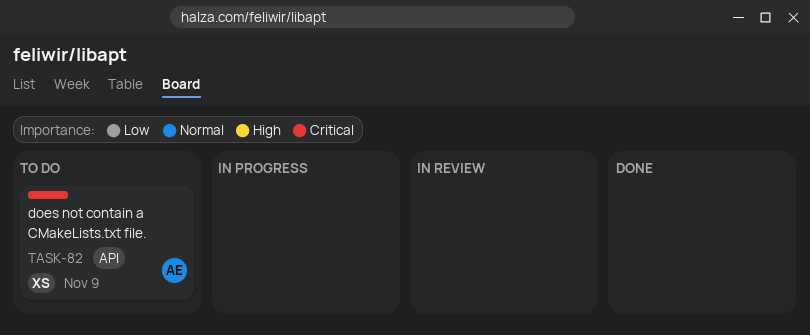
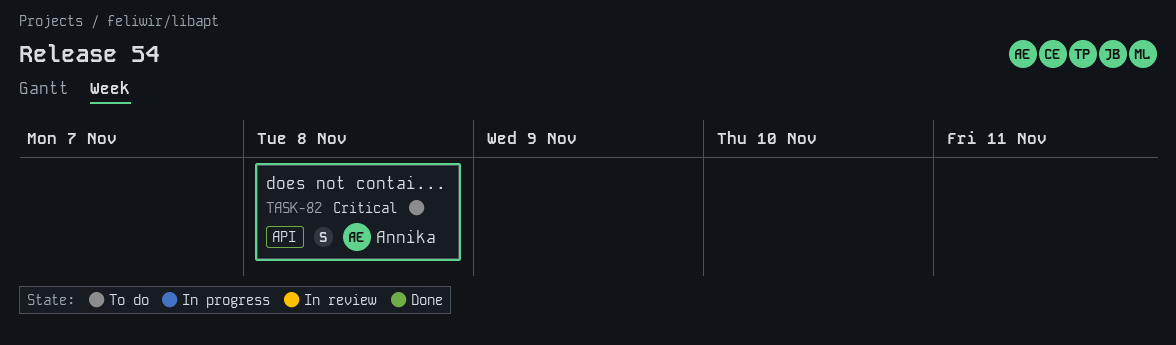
TASK-82, estimate: XS -> S
TASK-82, due: Nov 9 -> Nov 8

